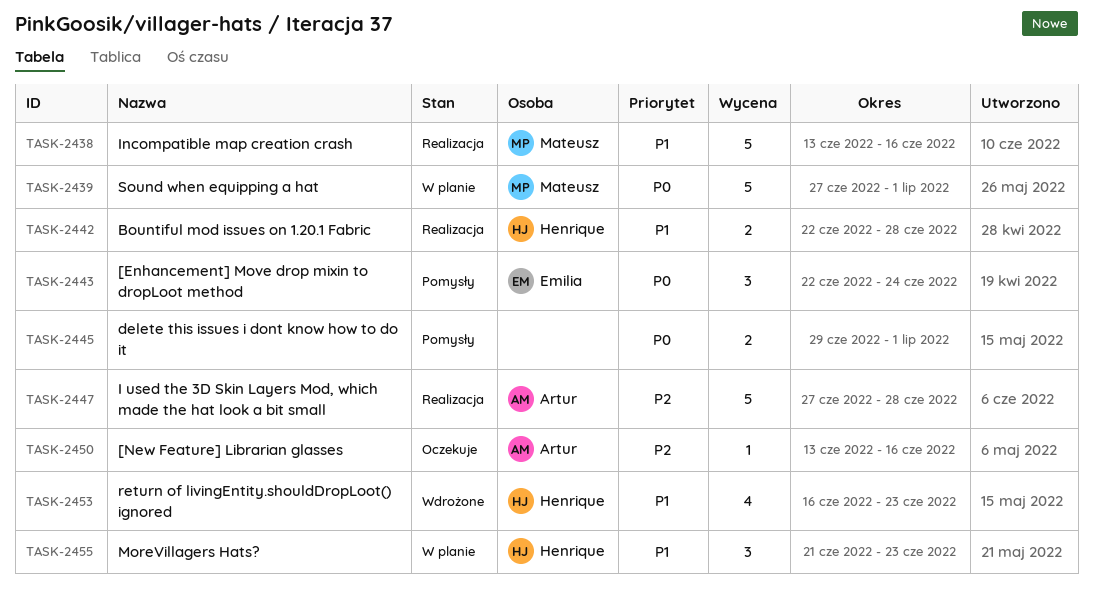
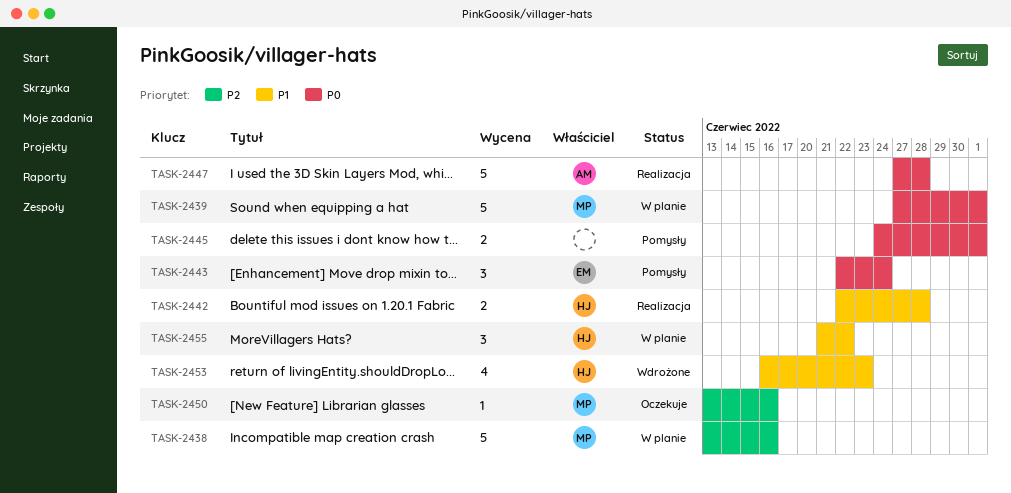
TASK-2438, status: Realizacja -> W planie
TASK-2438, priority: P1 -> P2
TASK-2445, start: Jun 29 -> Jun 24
TASK-2447, priority: P2 -> P0
TASK-2450, owner: Artur -> Mateusz
TASK-2455, due: Jun 23 -> Jun 22

